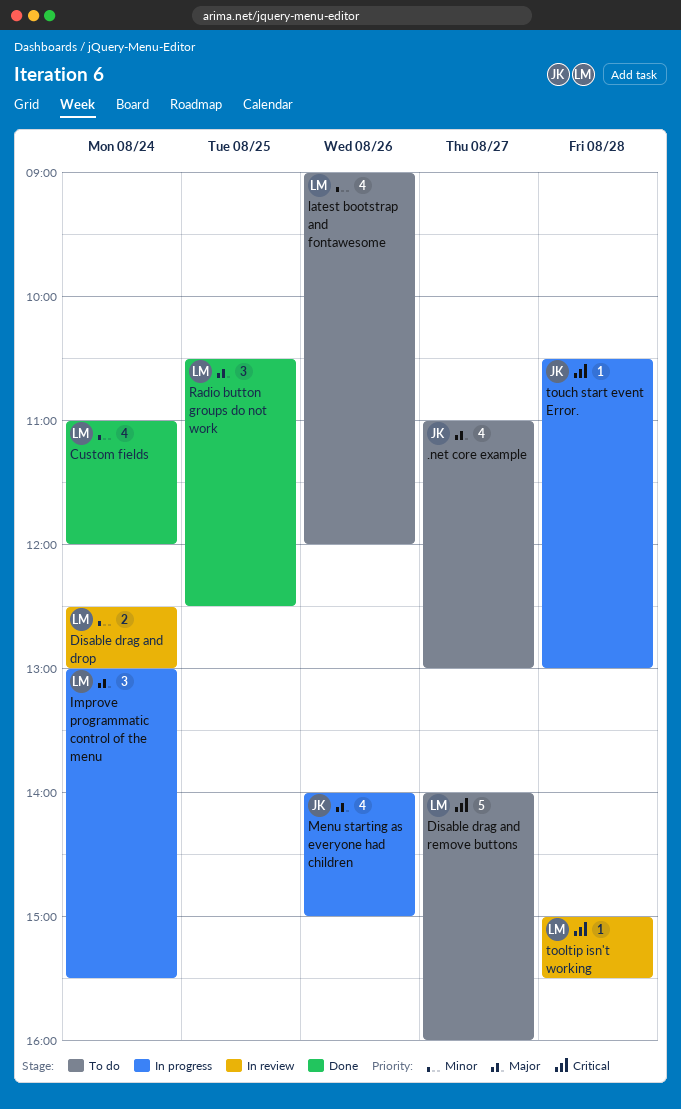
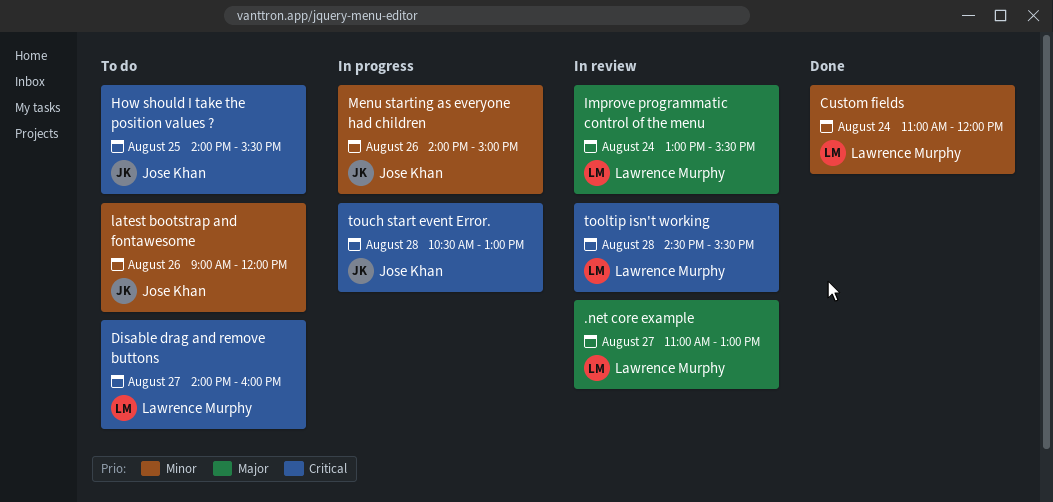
.net core example, status: To do -> In review
.net core example, owner: Jose Khan -> Lawrence Murphy
Disable drag and drop: present -> none
How should I take the position values ?: none -> present
Improve programmatic control of the menu, status: In progress -> In review
latest bootstrap and fontawesome, owner: Lawrence Murphy -> Jose Khan
Menu starting as everyone had children, priority: Major -> Minor
Radio button groups do not work: present -> none
tooltip isn't working, begins: 15:00 -> 14:30

